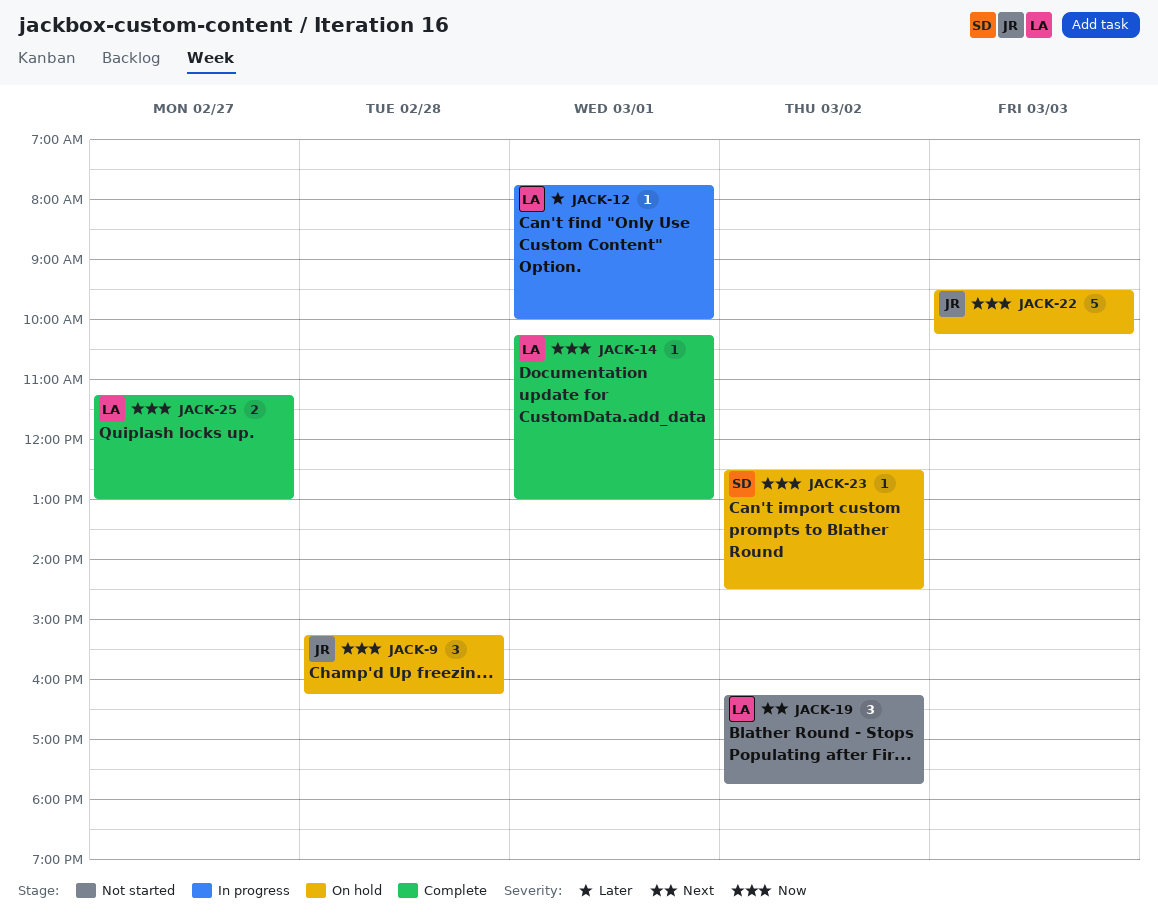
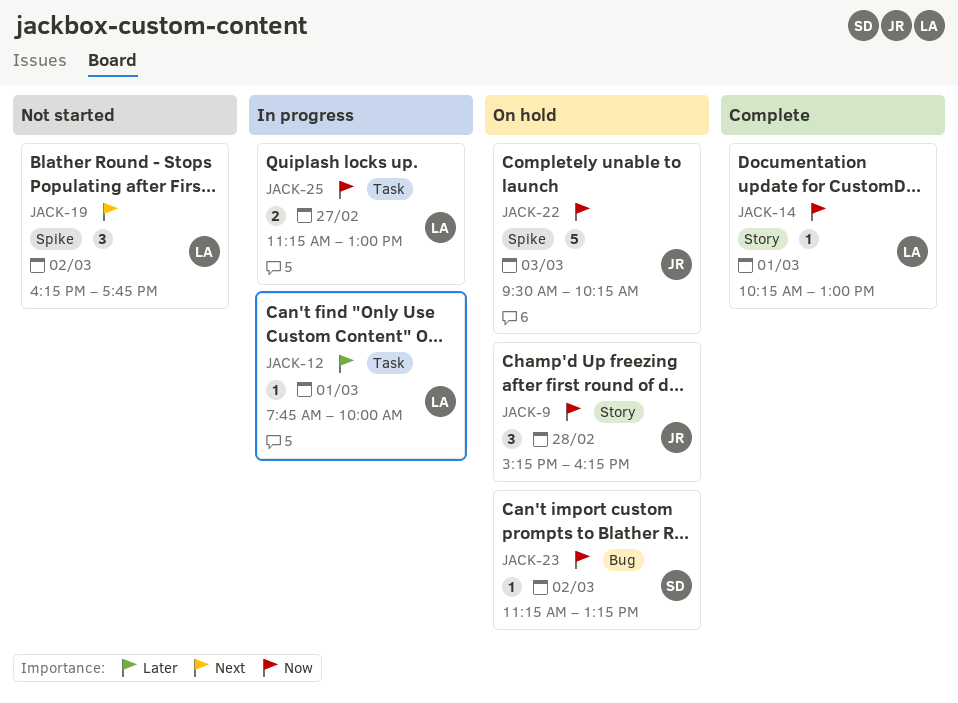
JACK-23, begins: 12:30 -> 11:15
JACK-23, ends: 14:30 -> 13:15
JACK-25, status: Complete -> In progress

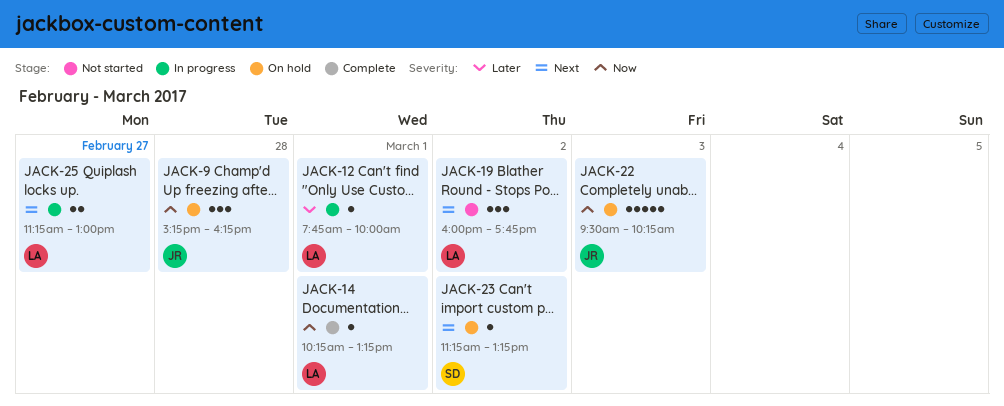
JACK-14, ends: 13:00 -> 13:15
JACK-19, begins: 16:15 -> 16:00
JACK-23, priority: Now -> Next
JACK-25, priority: Now -> Next

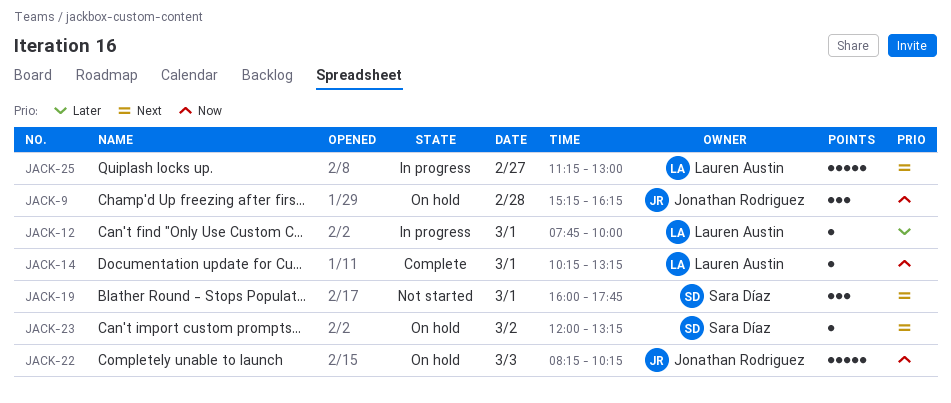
JACK-19, owner: Lauren Austin -> Sara Díaz
JACK-19, day: Mar 2 -> Mar 1
JACK-22, begins: 09:30 -> 08:15
JACK-23, begins: 11:15 -> 12:00
JACK-25, estimate: 2 -> 5

